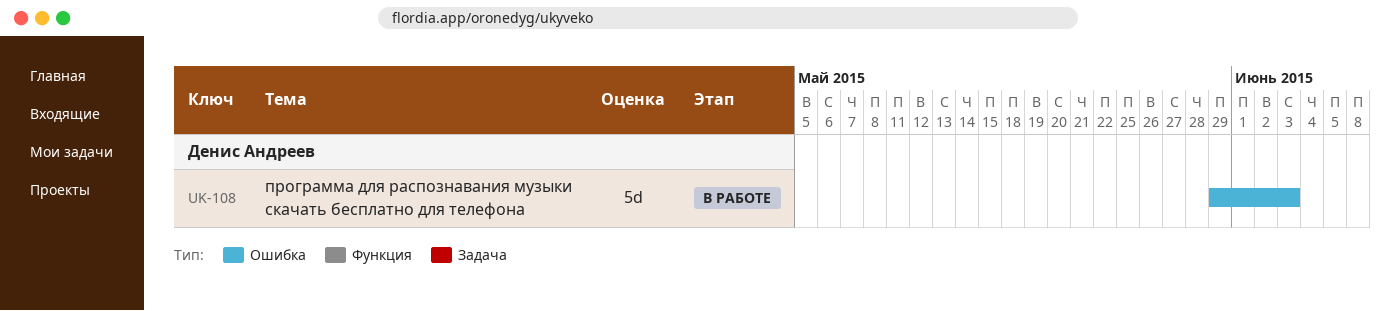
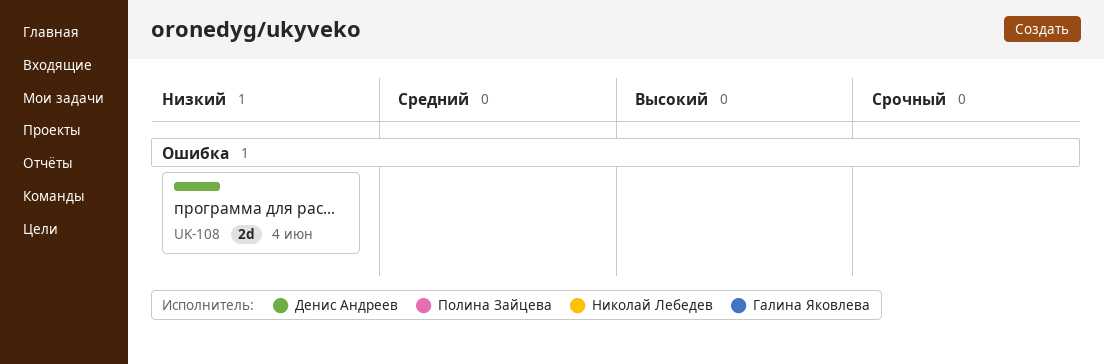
UK-108, estimate: 5d -> 2d
UK-108, due: Jun 3 -> Jun 4

